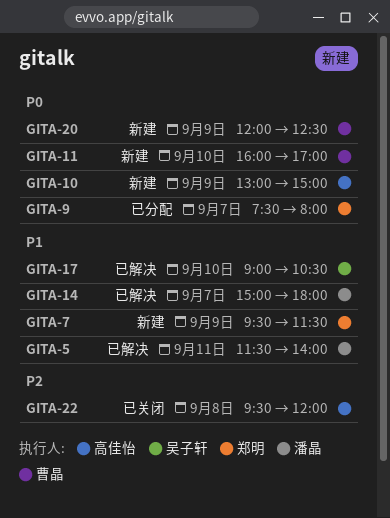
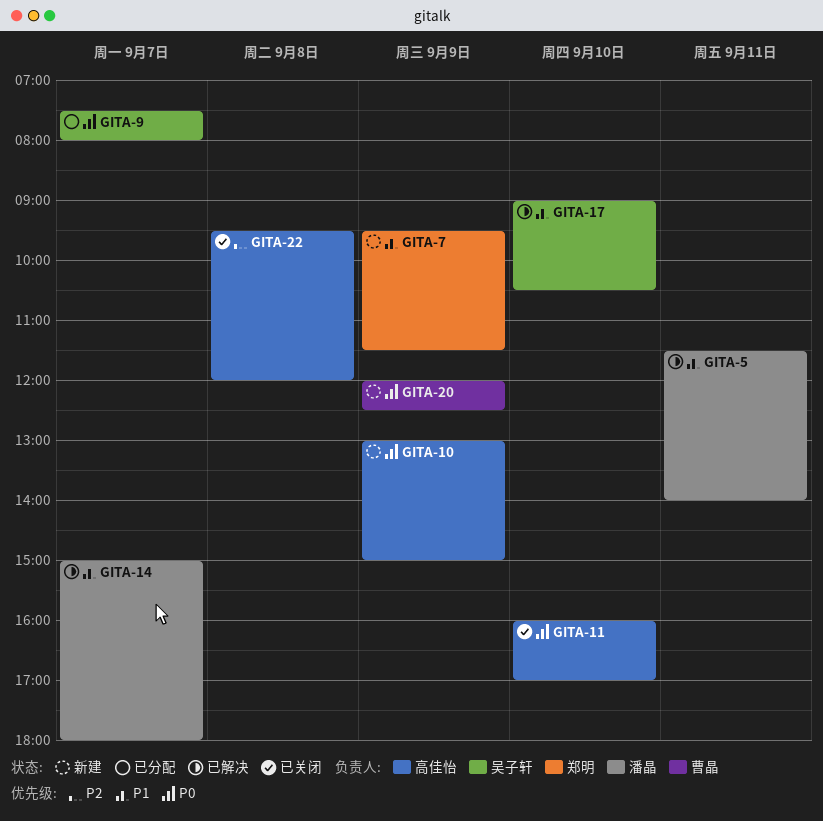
GITA-9, owner: 郑明 -> 吴子轩
GITA-11, status: 新建 -> 已关闭
GITA-11, owner: 曹晶 -> 高佳怡

